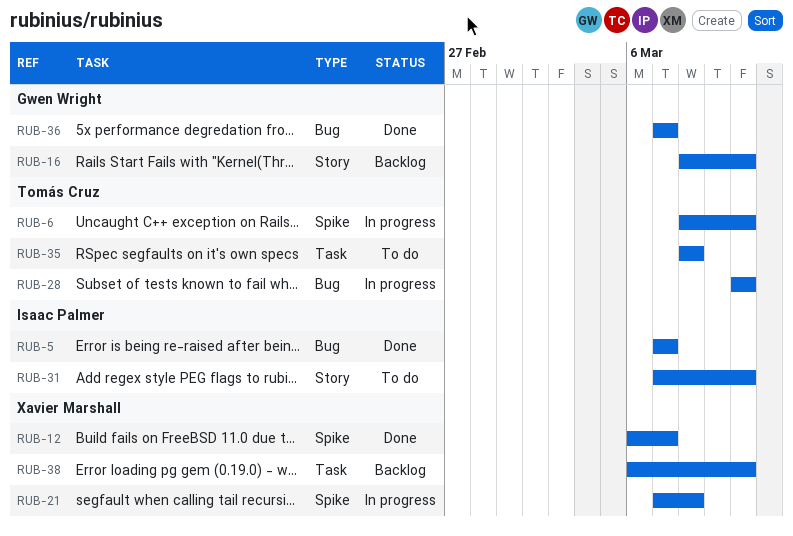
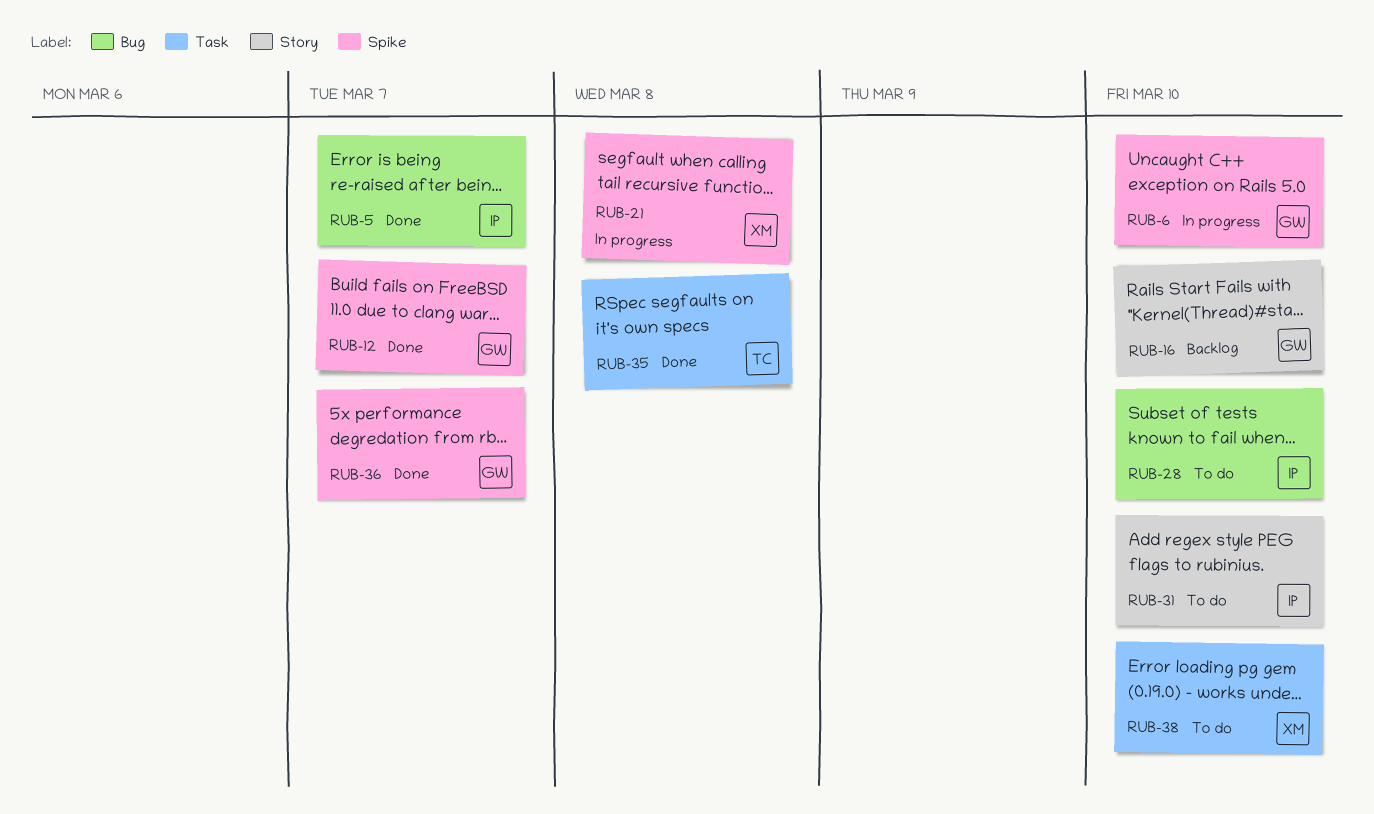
RUB-6, owner: Tomás Cruz -> Gwen Wright
RUB-12, owner: Xavier Marshall -> Gwen Wright
RUB-28, status: In progress -> To do
RUB-28, owner: Tomás Cruz -> Isaac Palmer
RUB-35, status: To do -> Done
RUB-36, label: Bug -> Spike
RUB-38, status: Backlog -> To do

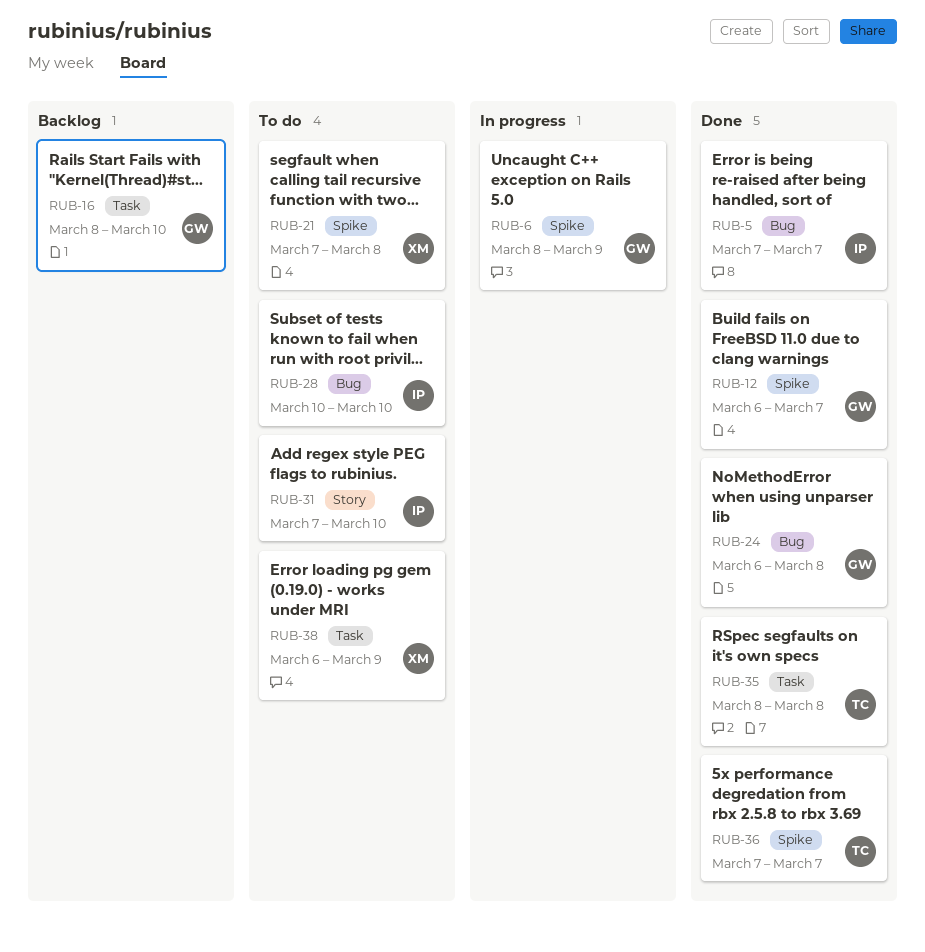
RUB-6, due: Mar 10 -> Mar 9
RUB-16, label: Story -> Task
RUB-21, status: In progress -> To do
RUB-24: none -> present
RUB-36, owner: GW -> TC
RUB-38, due: Mar 10 -> Mar 9

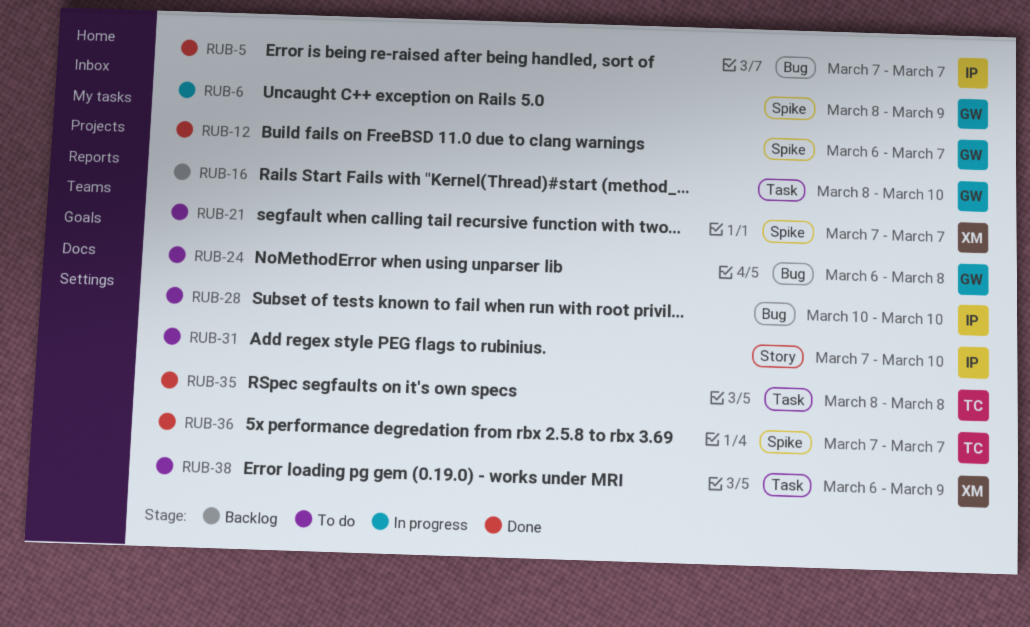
RUB-21, due: Mar 8 -> Mar 7
RUB-24, status: Done -> To do

